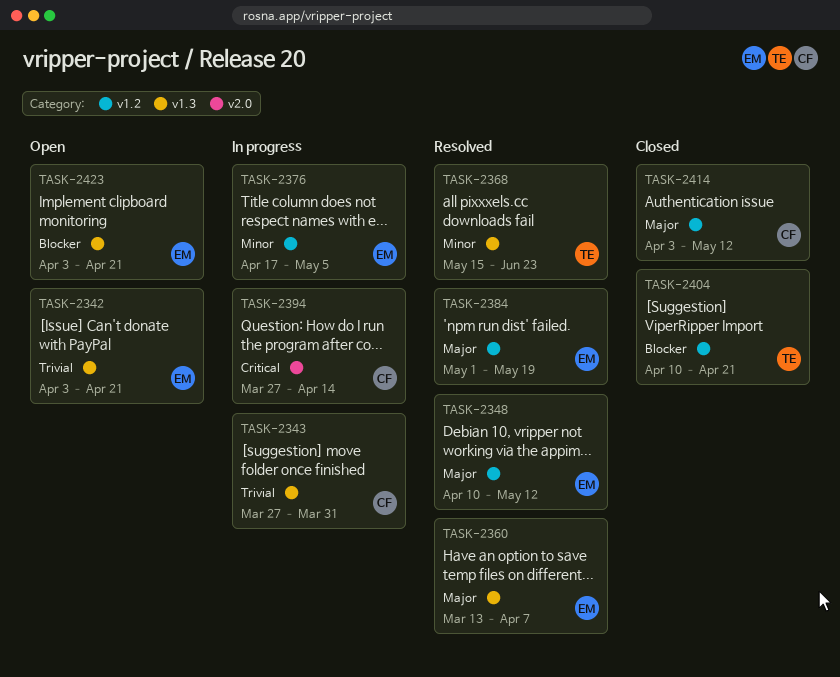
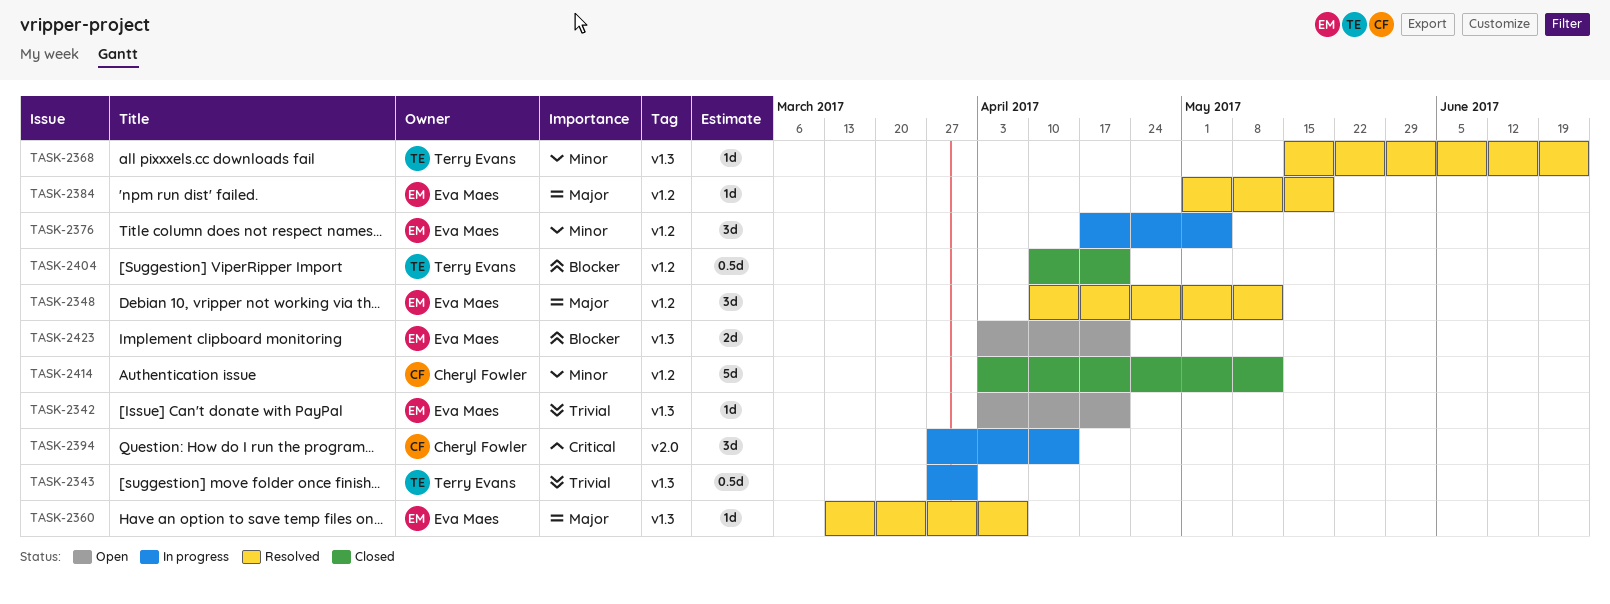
TASK-2343, owner: Cheryl Fowler -> Terry Evans
TASK-2414, priority: Major -> Minor

